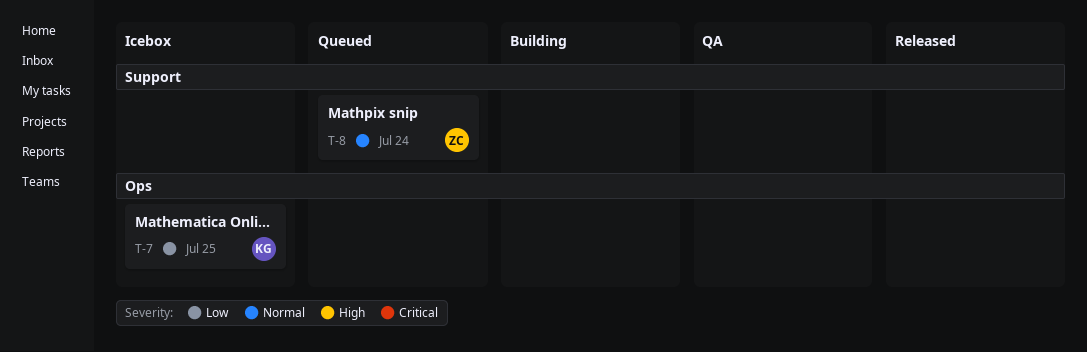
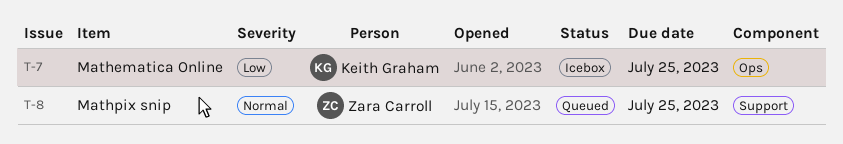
T-8, due: Jul 24 -> Jul 25

